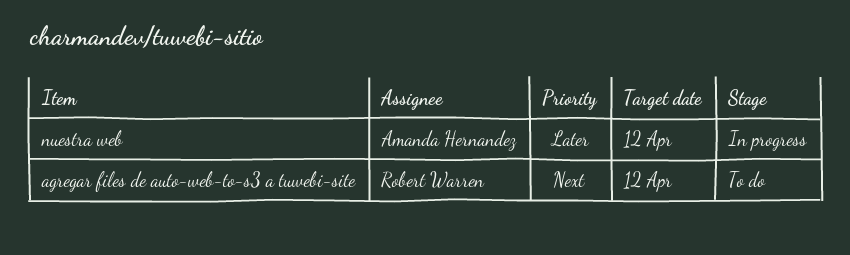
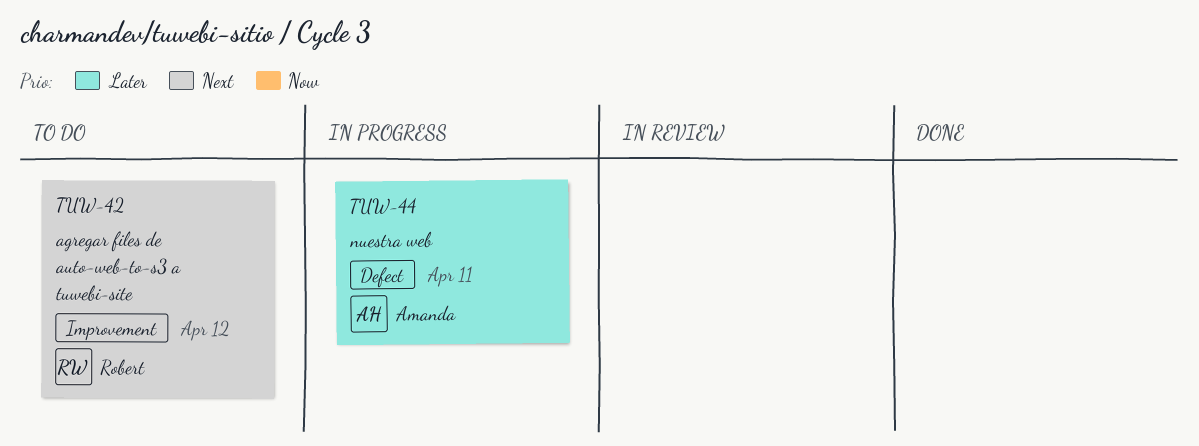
nuestra web, due: Apr 12 -> Apr 11

